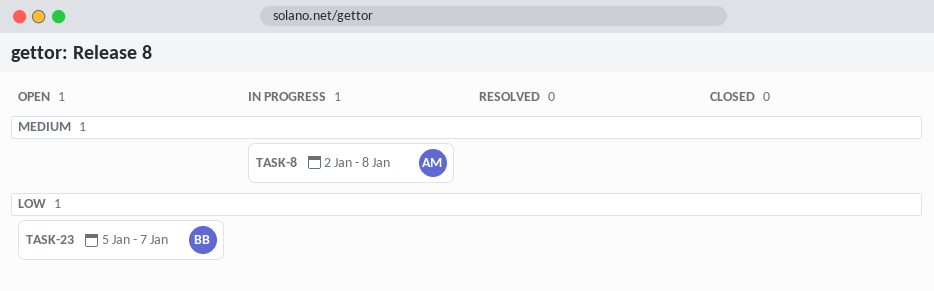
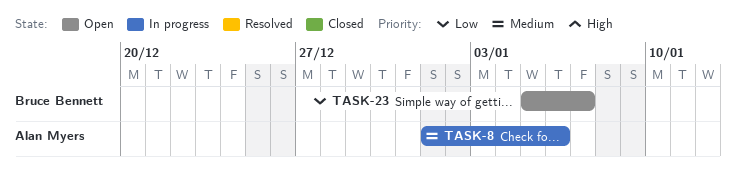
TASK-8, start: Jan 2 -> Jan 1
TASK-8, due: Jan 8 -> Jan 6

